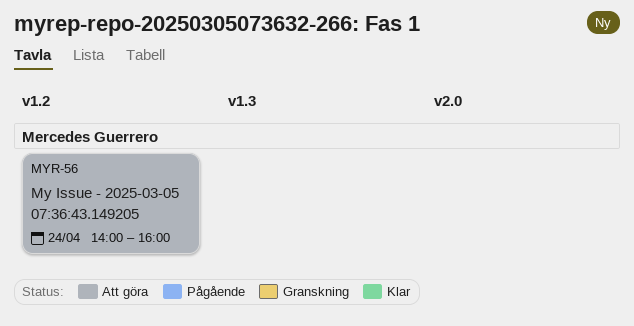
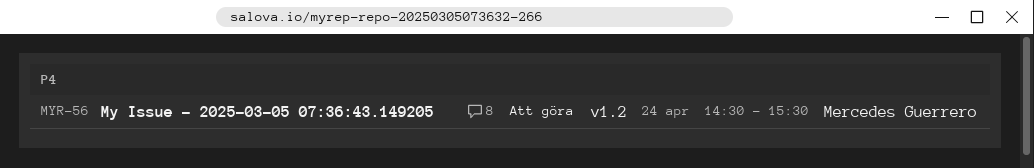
MYR-56, begins: 14:00 -> 14:30
MYR-56, ends: 16:00 -> 15:30

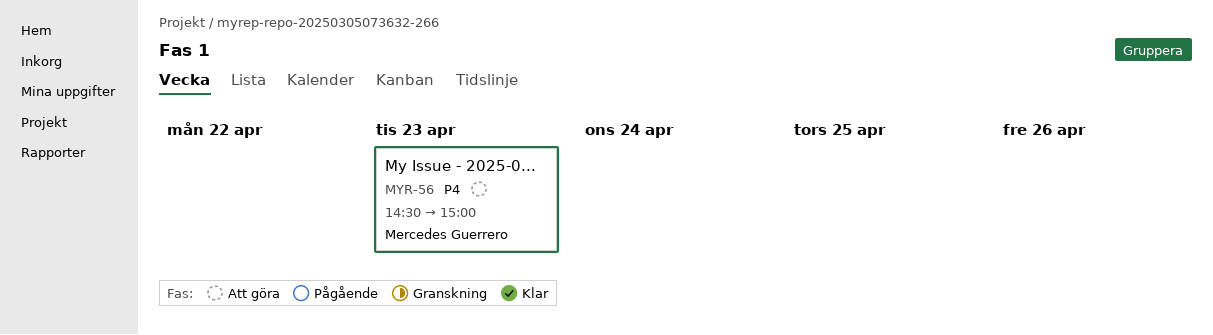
MYR-56, day: Apr 24 -> Apr 23
MYR-56, ends: 15:30 -> 15:00

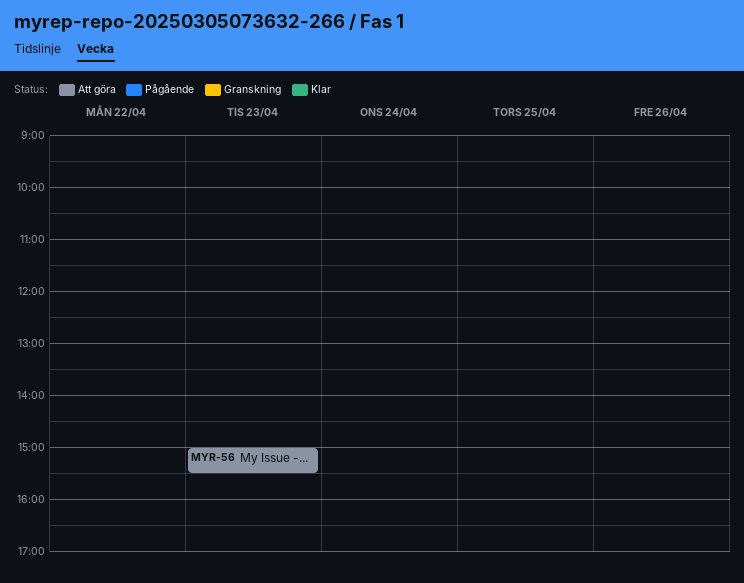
MYR-56, begins: 14:30 -> 15:00
MYR-56, ends: 15:00 -> 15:30

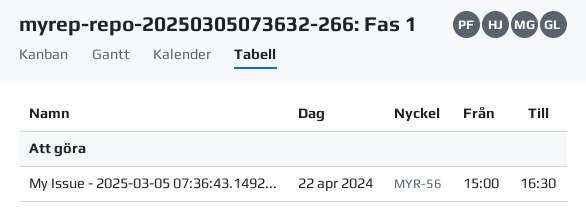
MYR-56, day: Apr 23 -> Apr 22
MYR-56, ends: 15:30 -> 16:30

